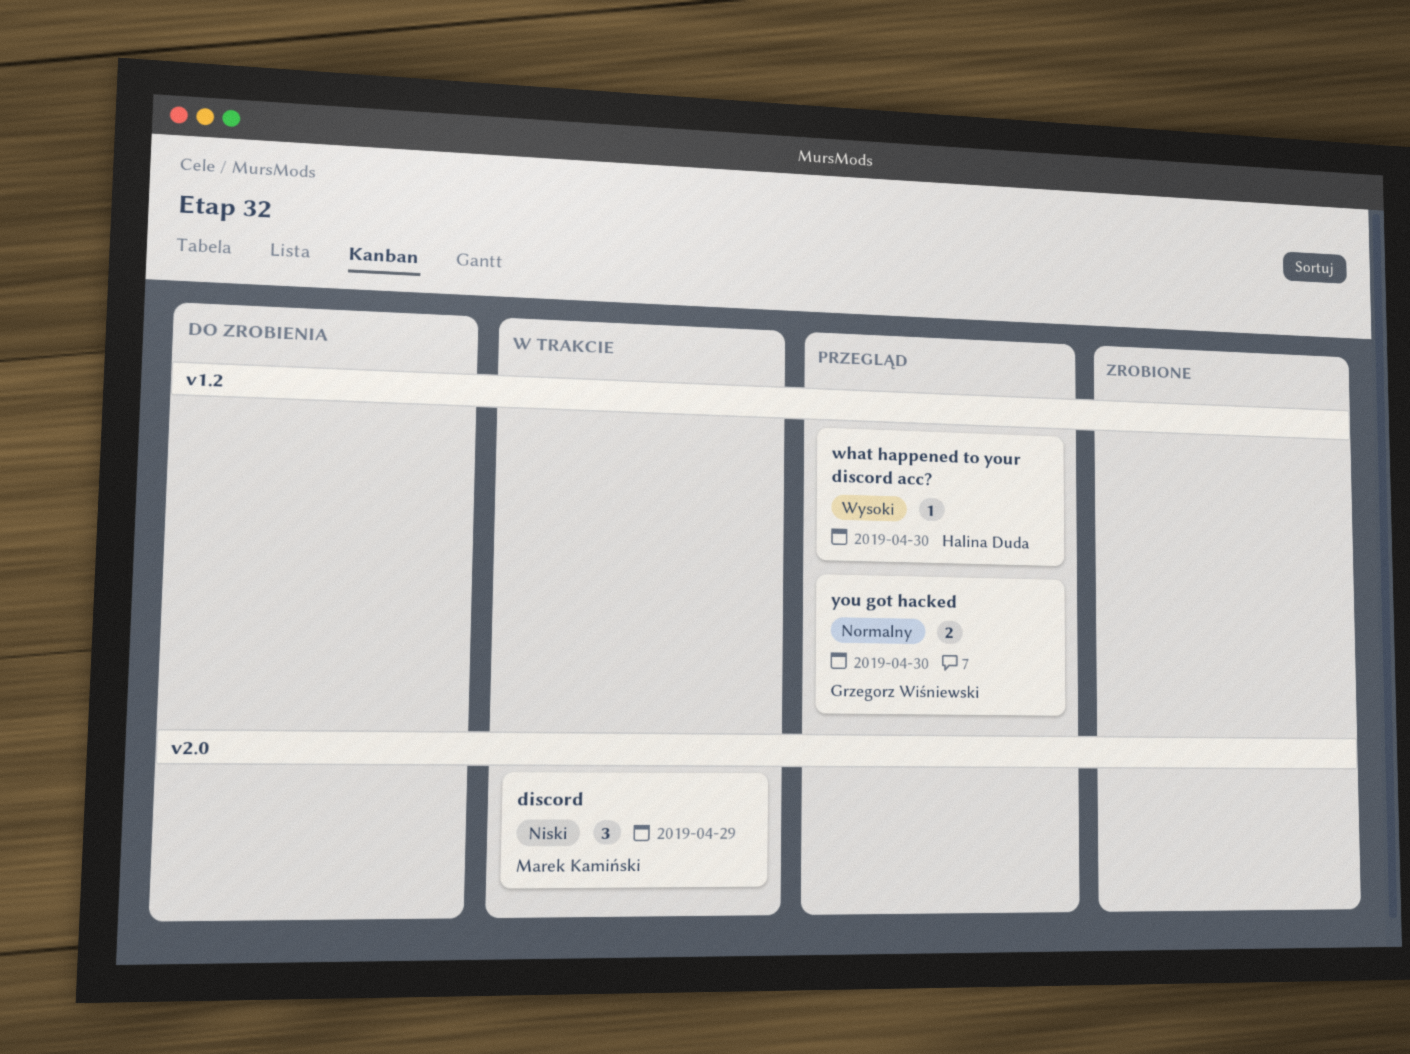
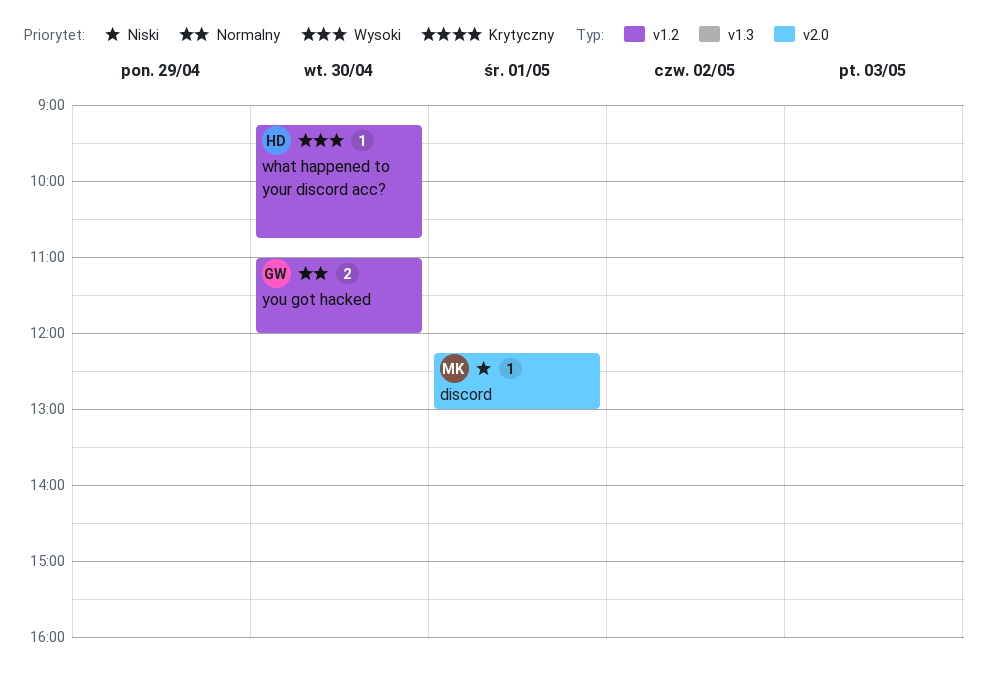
discord, estimate: 3 -> 1
discord, day: Apr 29 -> May 1

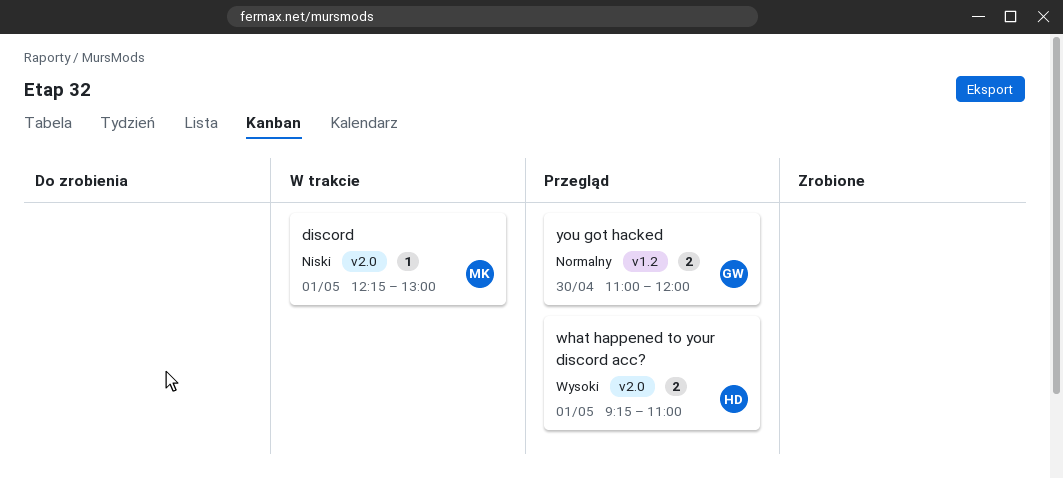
what happened to your discord acc?, label: v1.2 -> v2.0
what happened to your discord acc?, estimate: 1 -> 2
what happened to your discord acc?, day: Apr 30 -> May 1
what happened to your discord acc?, ends: 10:45 -> 11:00

